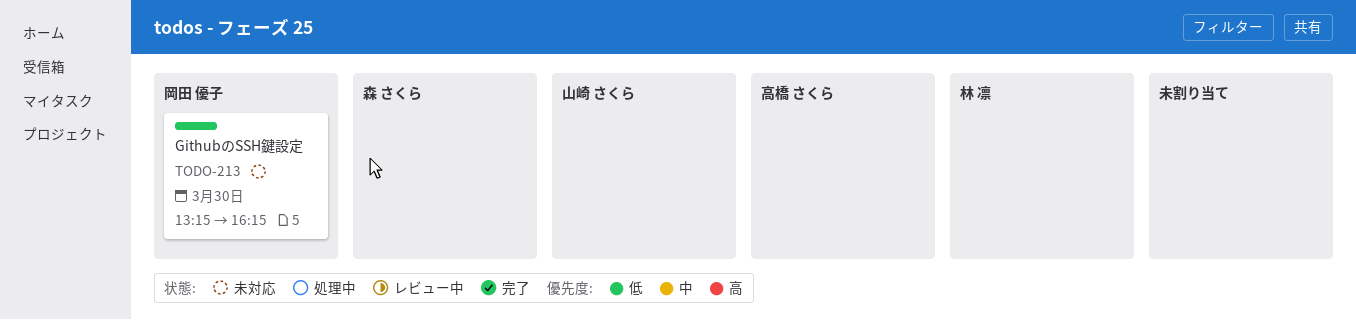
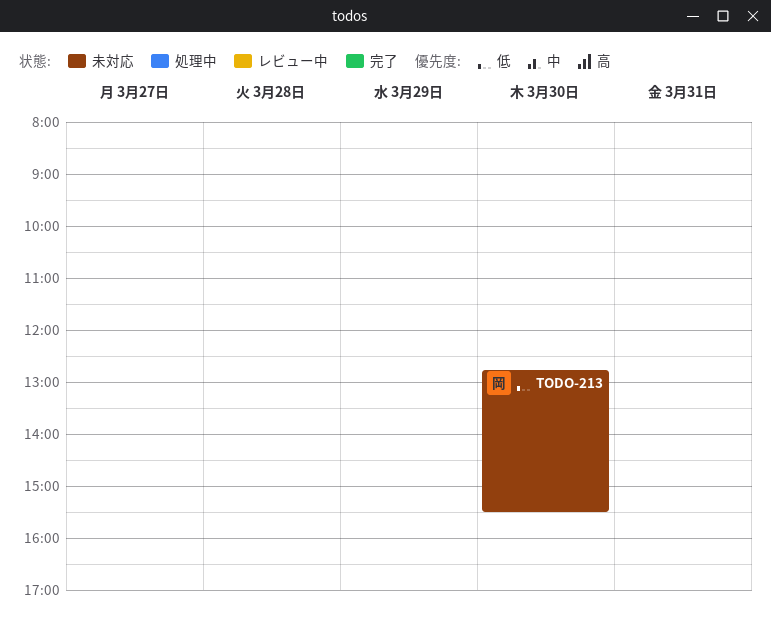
TODO-213, begins: 13:15 -> 12:45
TODO-213, ends: 16:15 -> 15:30

